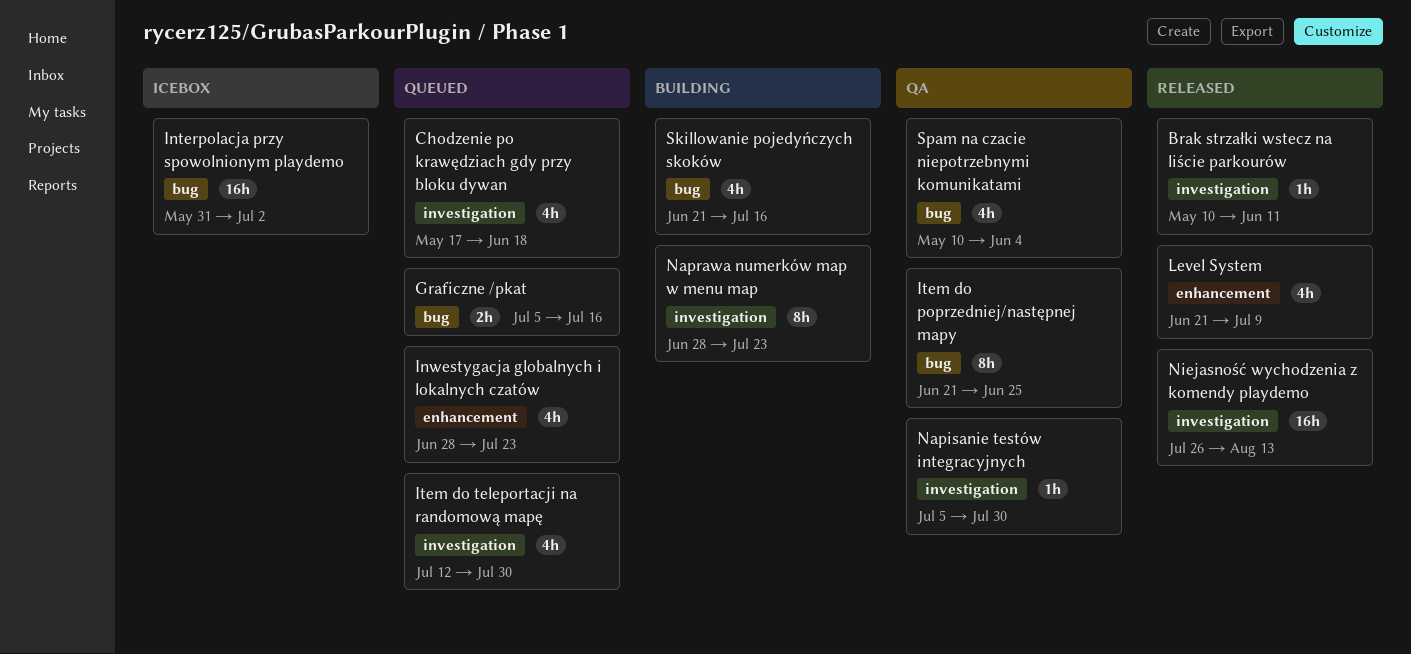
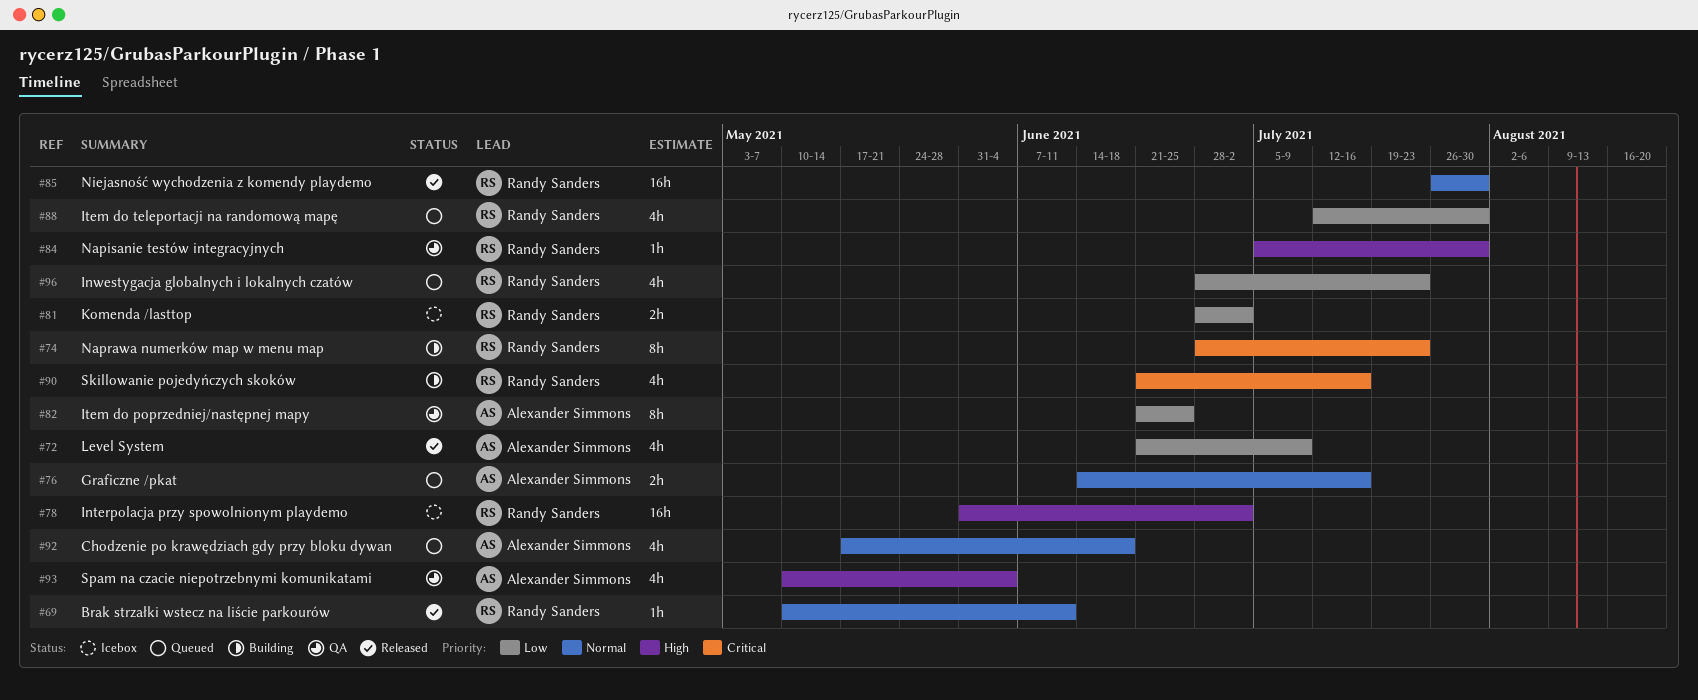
Graficzne /pkat, start: Jul 5 -> Jun 14
Komenda /lasttop: none -> present
Niejasność wychodzenia z komendy playdemo, due: Aug 13 -> Jul 30

